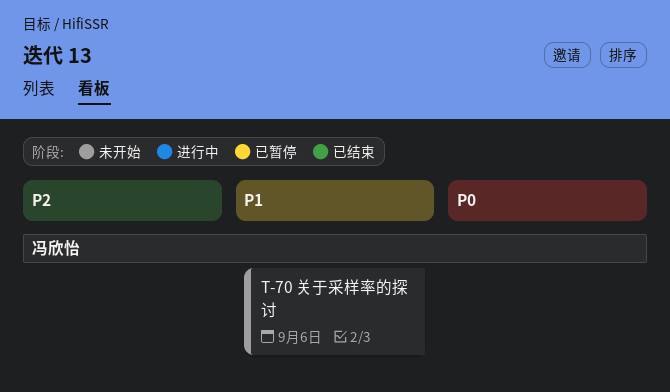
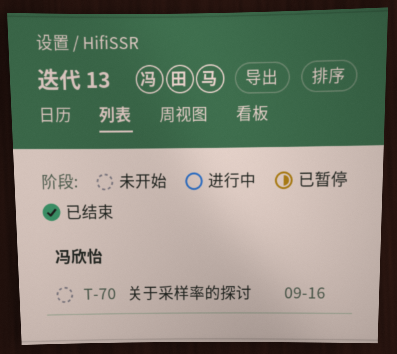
T-70, due: Sep 6 -> Sep 16

